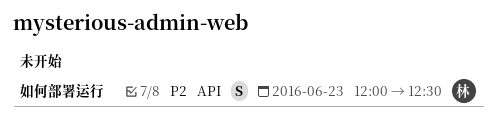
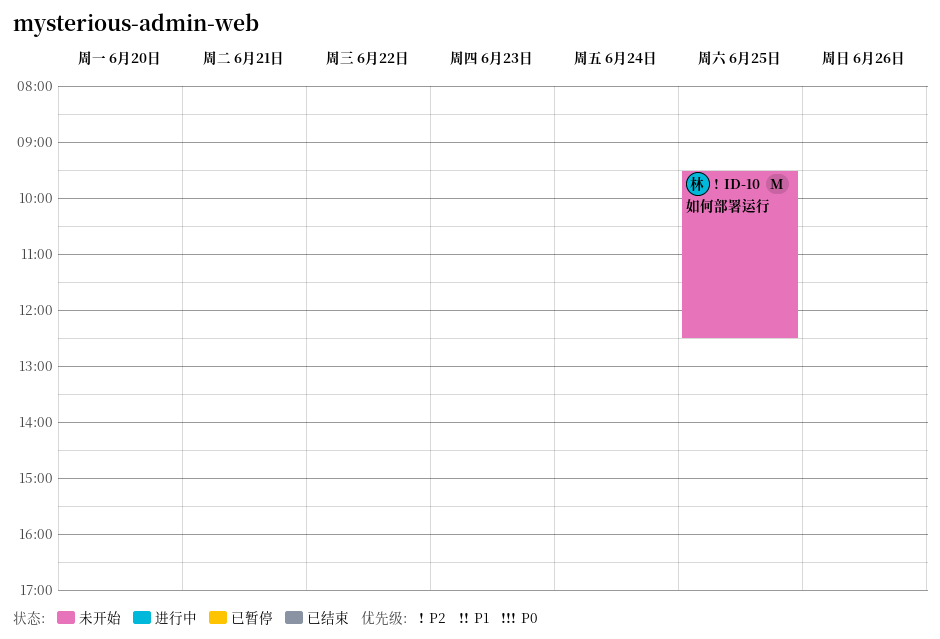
如何部署运行, estimate: S -> M
如何部署运行, day: Jun 23 -> Jun 25
如何部署运行, begins: 12:00 -> 09:30

